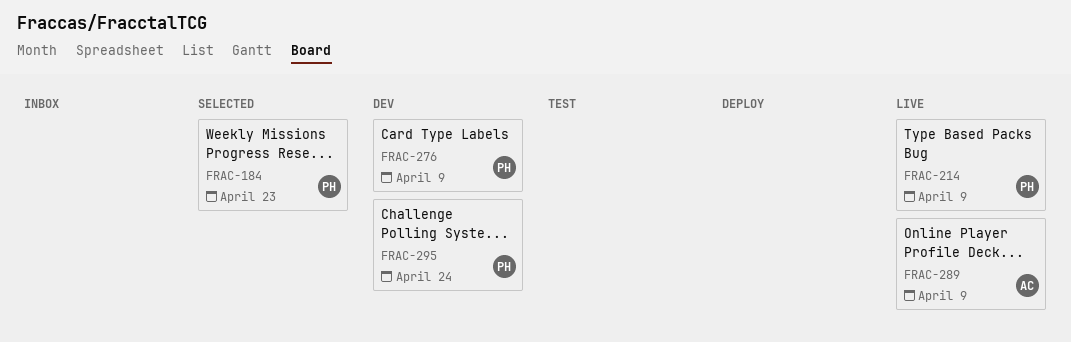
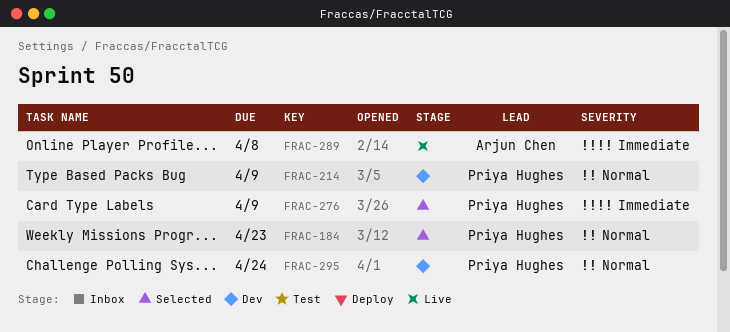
FRAC-214, status: Live -> Dev
FRAC-276, status: Dev -> Selected
FRAC-289, due: Apr 9 -> Apr 8

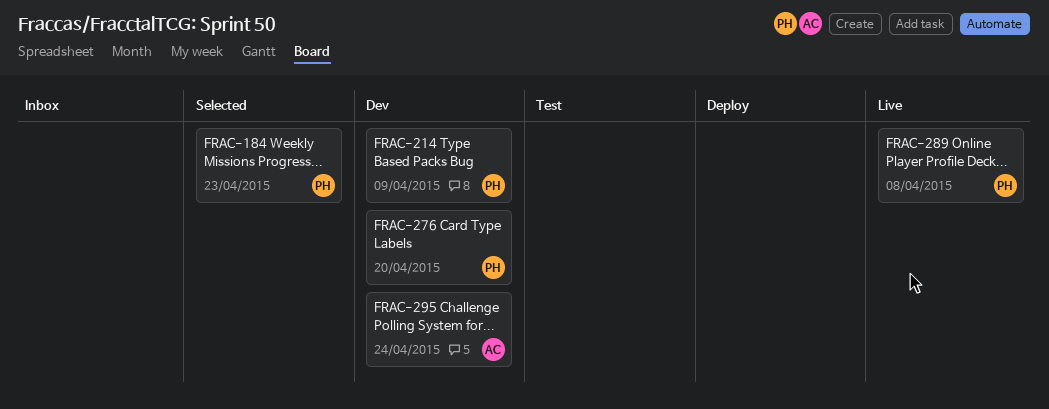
FRAC-276, status: Selected -> Dev
FRAC-276, due: Apr 9 -> Apr 20
FRAC-289, owner: Arjun Chen -> Priya Hughes
FRAC-295, owner: Priya Hughes -> Arjun Chen

